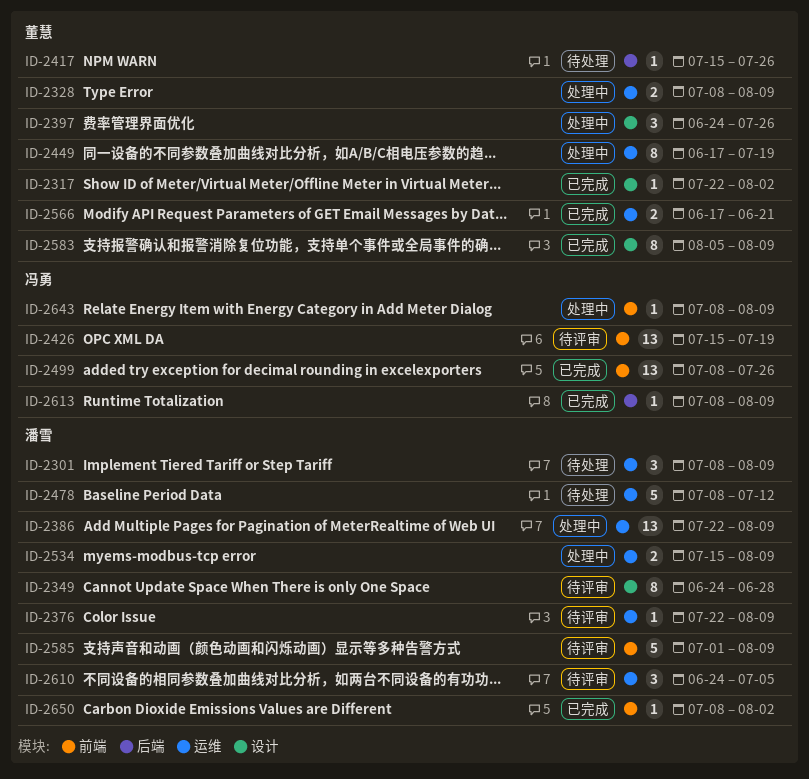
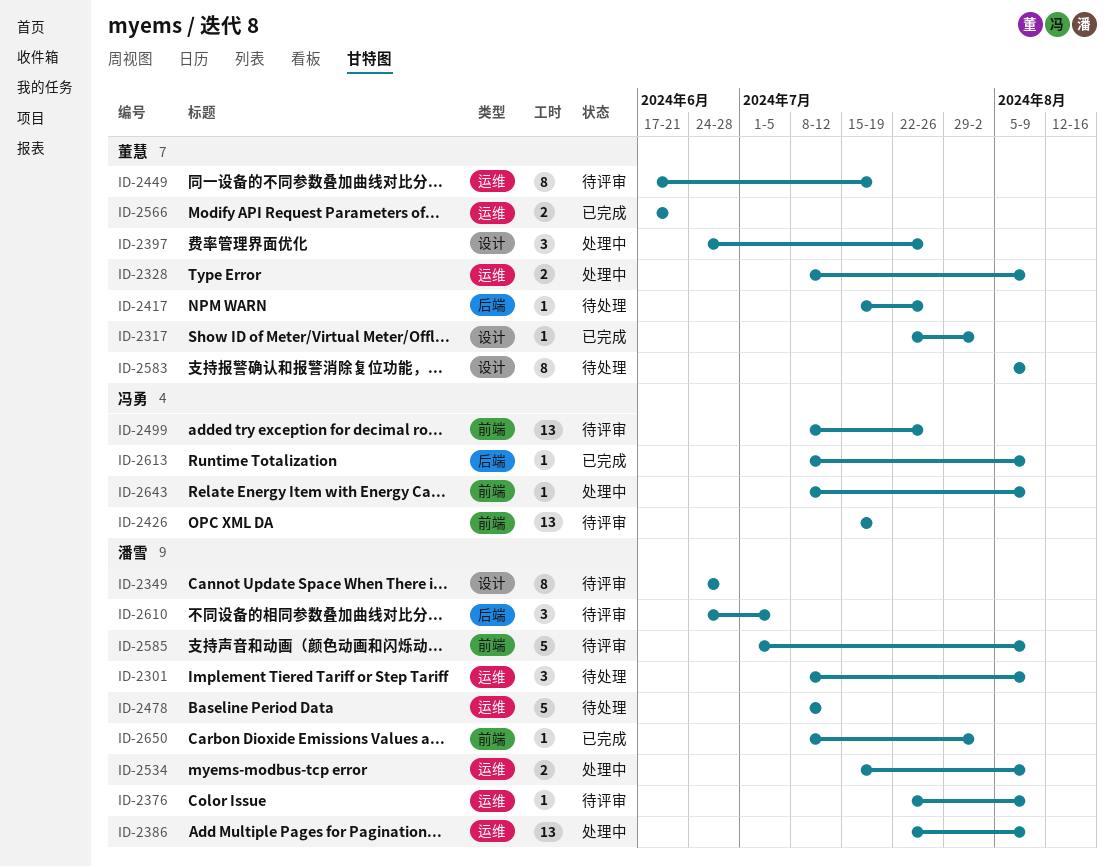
ID-2449, status: 处理中 -> 待评审
ID-2499, status: 已完成 -> 待评审
ID-2583, status: 已完成 -> 待处理
ID-2610, label: 运维 -> 后端

